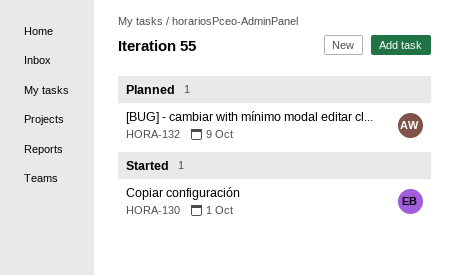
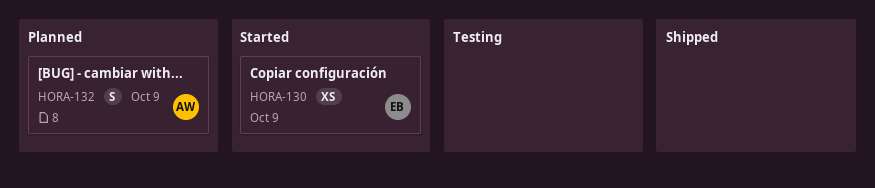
HORA-130, due: Oct 1 -> Oct 9

